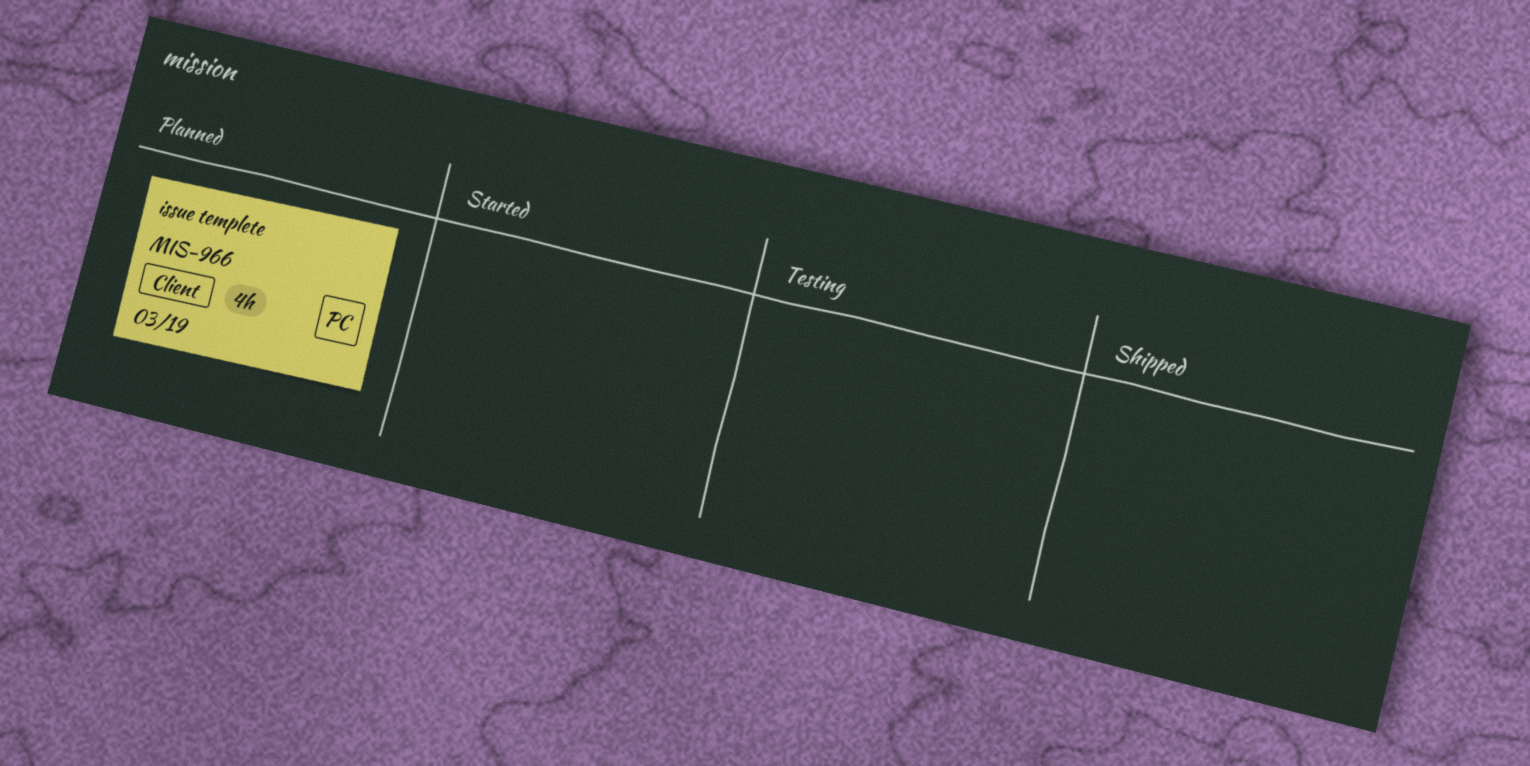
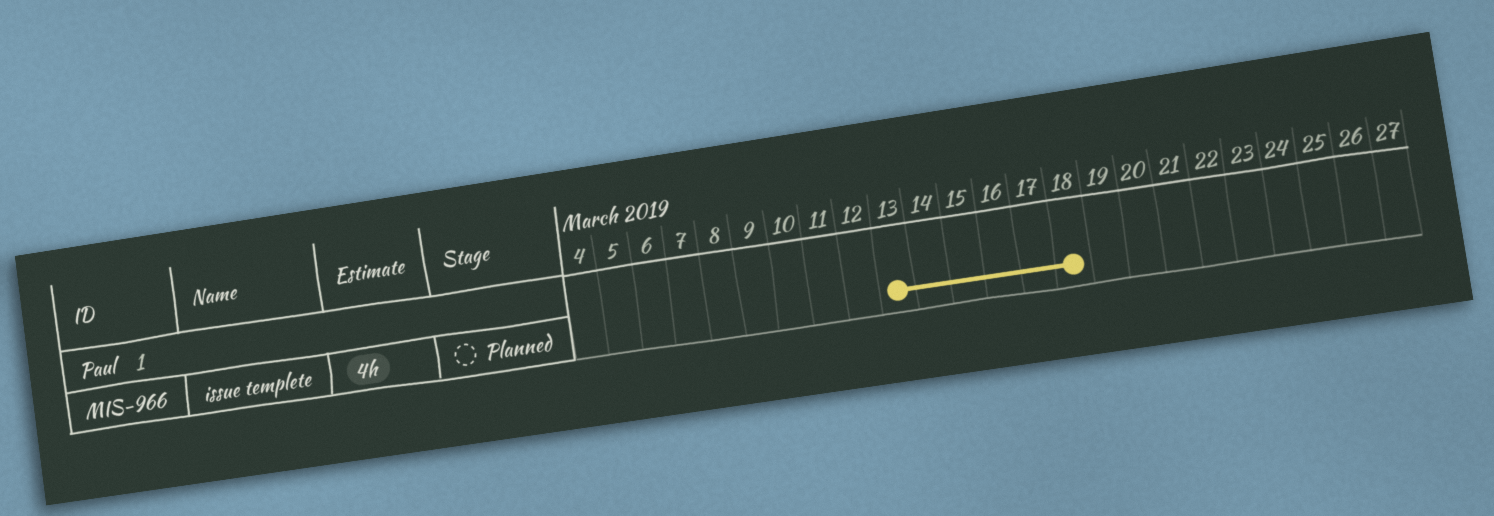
MIS-966, due: Mar 19 -> Mar 18

